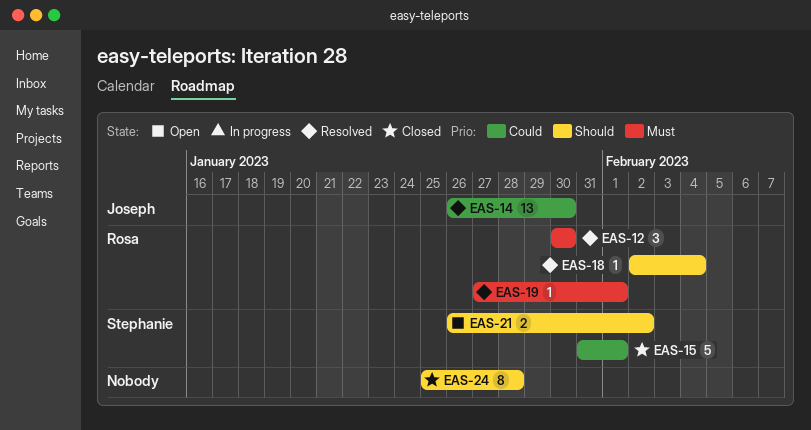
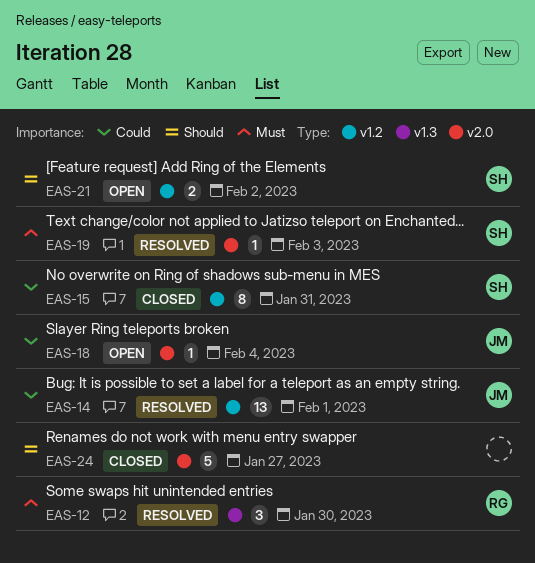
EAS-14, due: Jan 30 -> Feb 1
EAS-15, estimate: 5 -> 8
EAS-15, due: Feb 1 -> Jan 31
EAS-18, status: Resolved -> Open
EAS-18, owner: Rosa -> Joseph
EAS-18, priority: Should -> Could
EAS-19, owner: Rosa -> Stephanie
EAS-19, due: Feb 1 -> Feb 3
EAS-24, estimate: 8 -> 5
EAS-24, due: Jan 28 -> Jan 27

